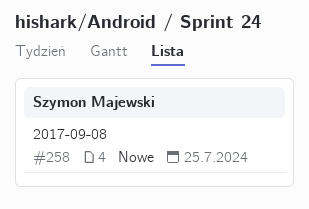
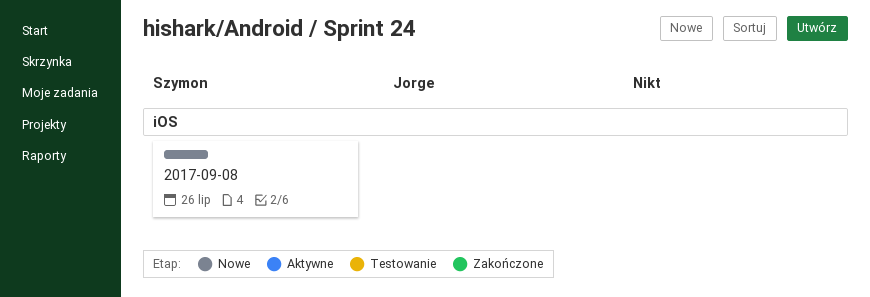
2017-09-08, due: Jul 25 -> Jul 26

